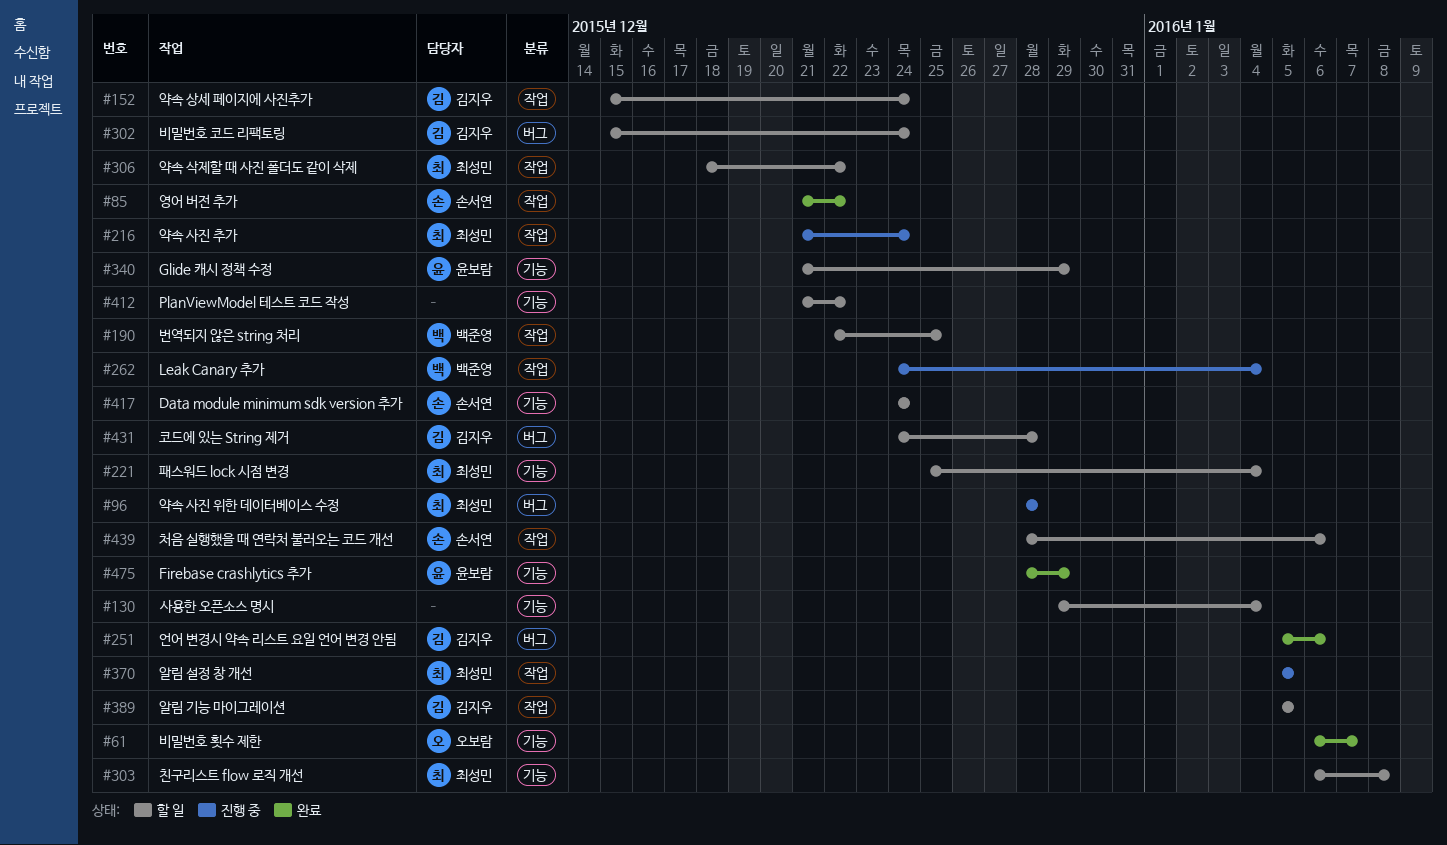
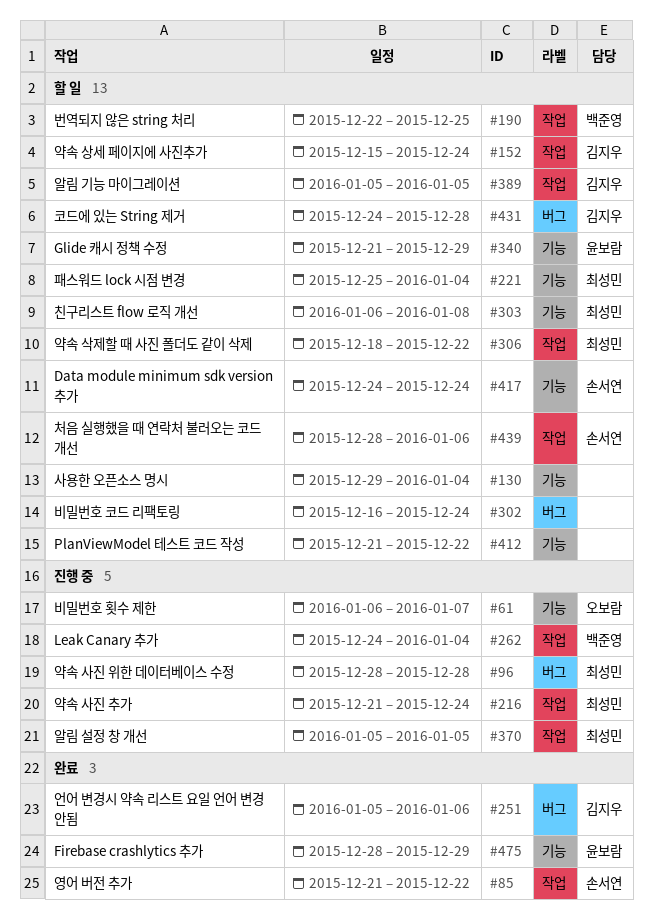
#61, status: 완료 -> 진행 중
#302, owner: 김지우 -> none
#302, start: Dec 15 -> Dec 16

